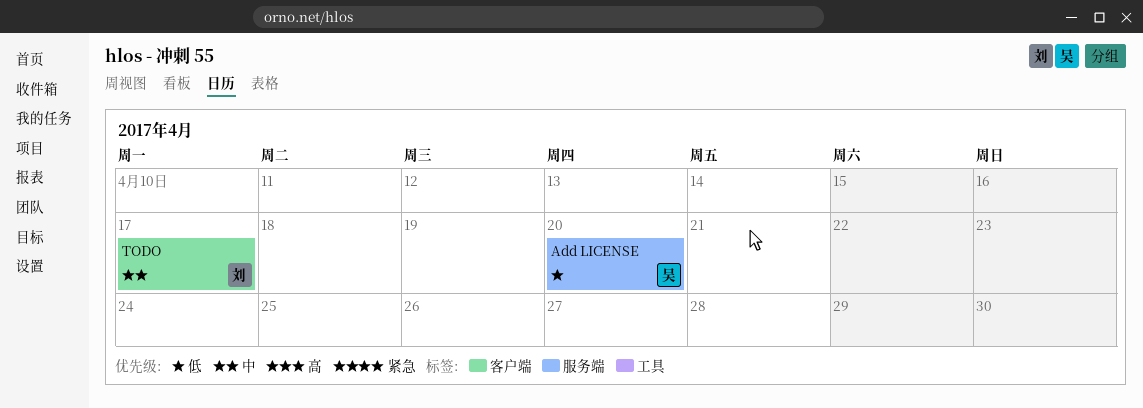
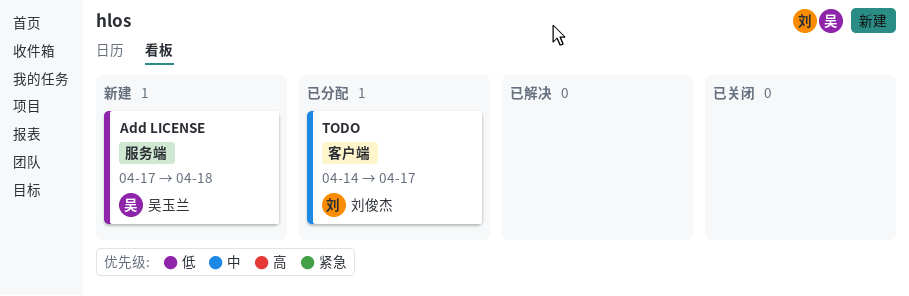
Add LICENSE, due: Apr 20 -> Apr 18

